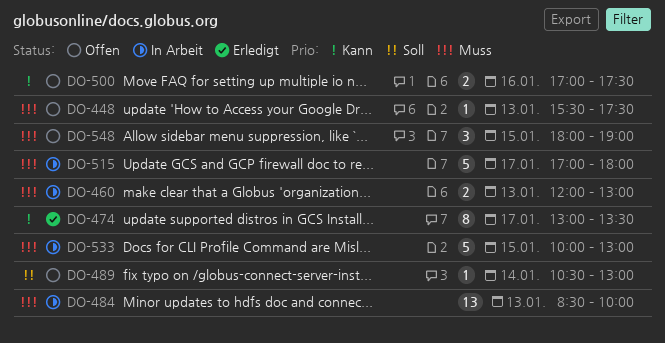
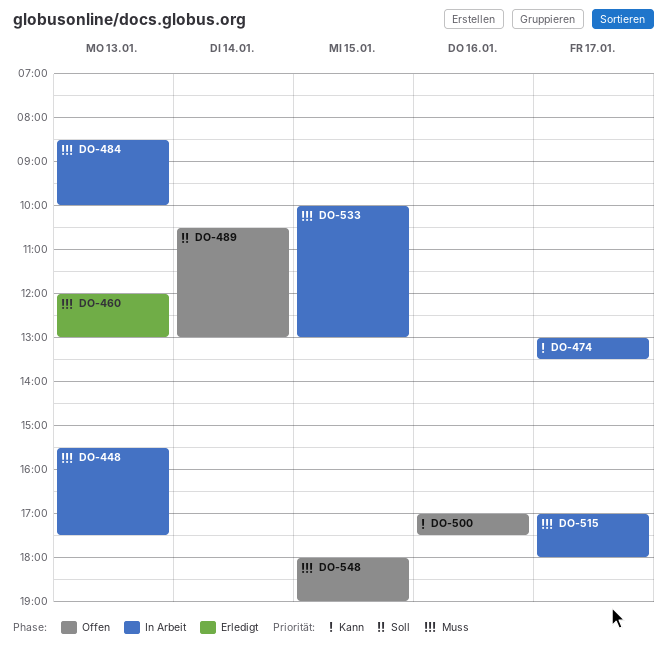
DO-448, status: Offen -> In Arbeit
DO-460, status: In Arbeit -> Erledigt
DO-474, status: Erledigt -> In Arbeit

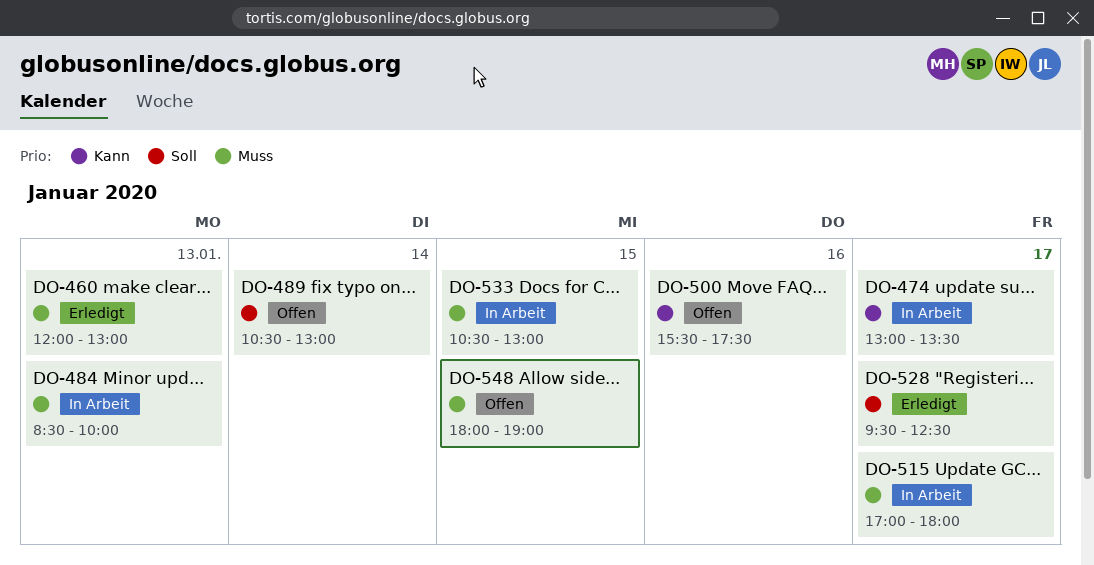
DO-448: present -> none
DO-500, begins: 17:00 -> 15:30
DO-528: none -> present
DO-533, begins: 10:00 -> 10:30

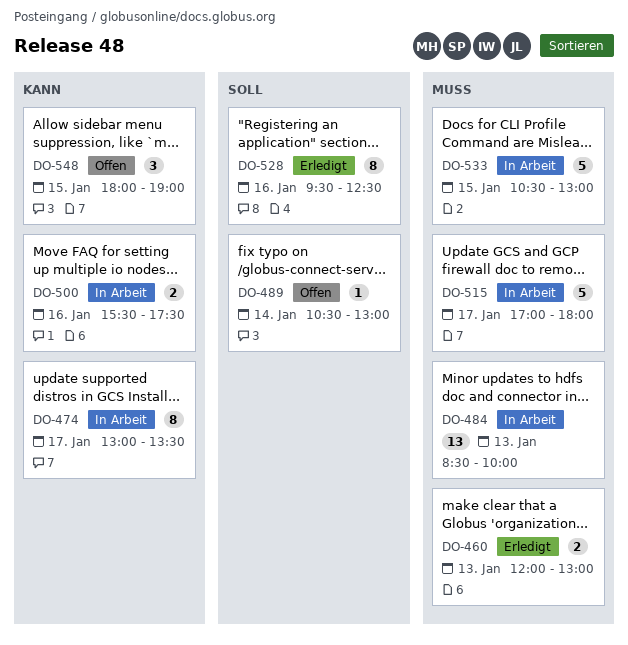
DO-500, status: Offen -> In Arbeit
DO-528, day: Jan 17 -> Jan 16
DO-548, priority: Muss -> Kann

